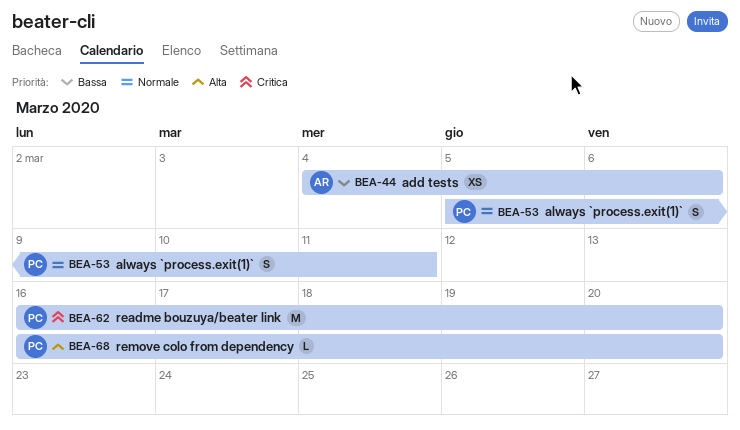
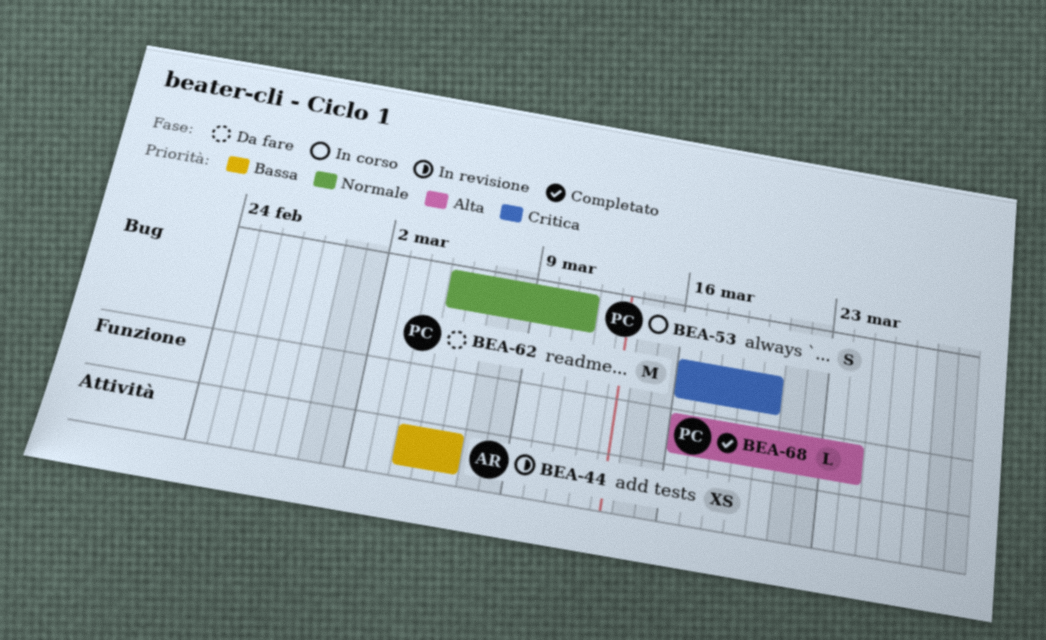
BEA-68, due: Mar 20 -> Mar 24

